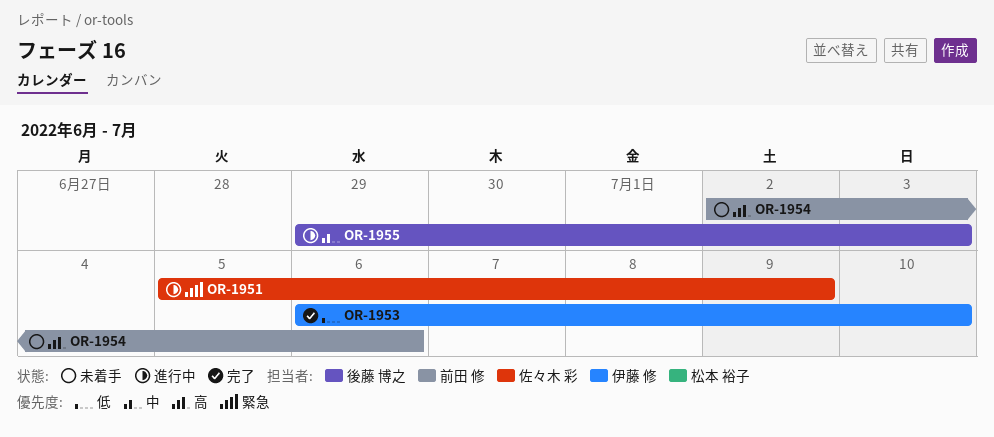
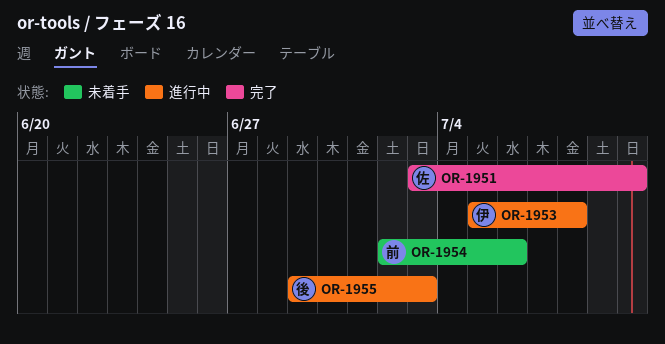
OR-1951, status: 進行中 -> 完了
OR-1951, start: Jul 5 -> Jul 3
OR-1951, due: Jul 9 -> Jul 10
OR-1953, status: 完了 -> 進行中
OR-1953, start: Jul 6 -> Jul 5
OR-1953, due: Jul 10 -> Jul 8

